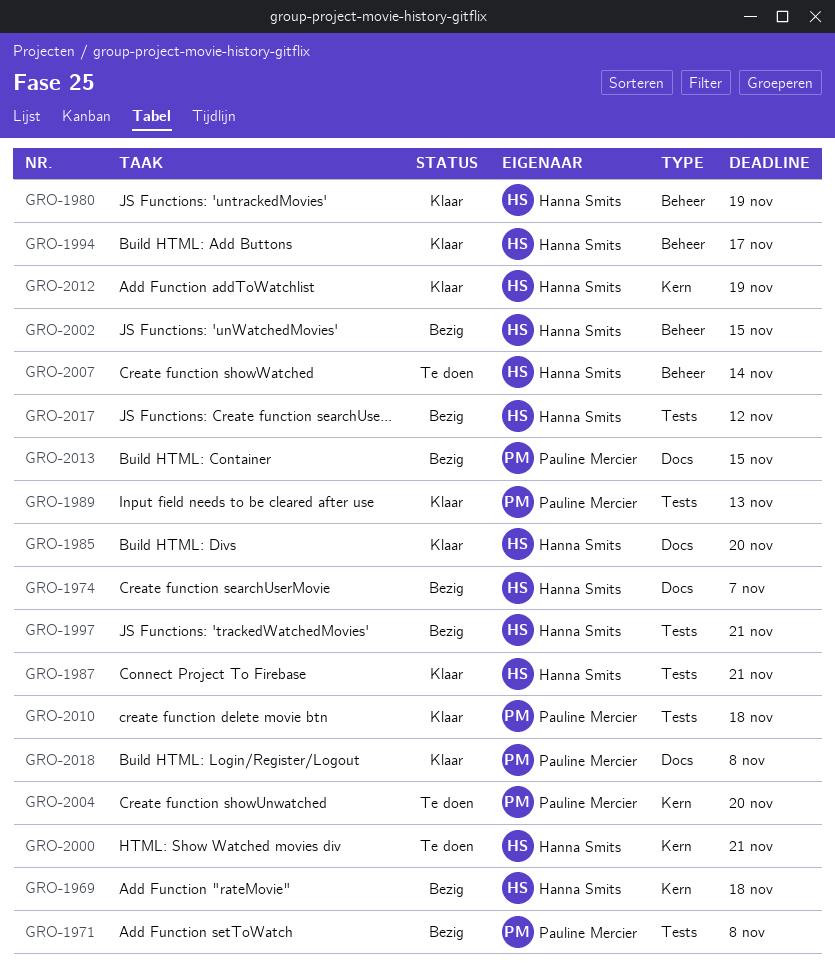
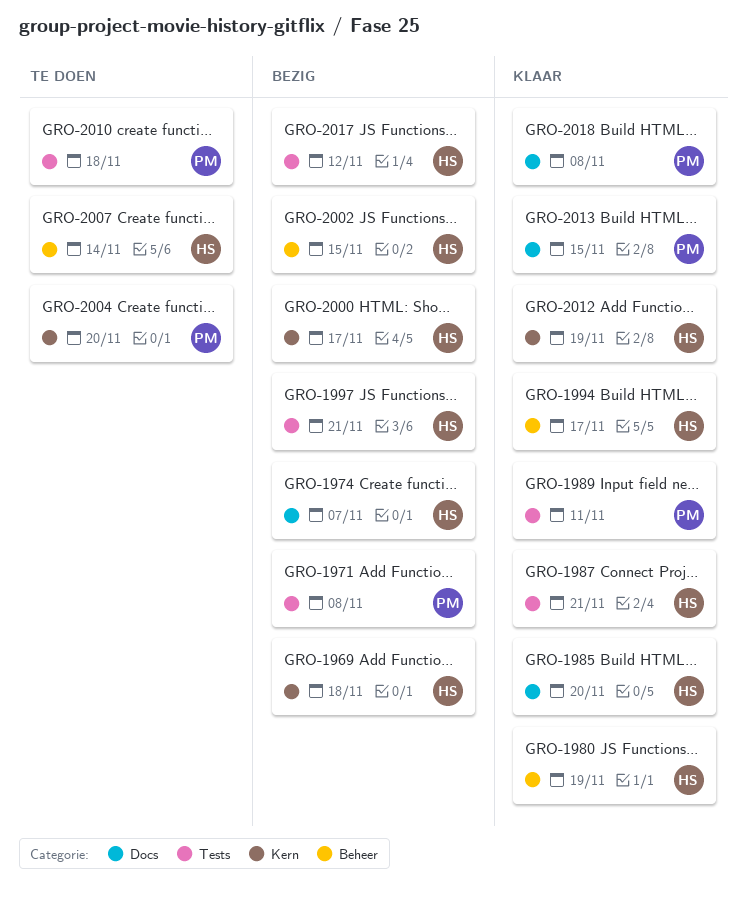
GRO-1989, due: Nov 13 -> Nov 11
GRO-2000, status: Te doen -> Bezig
GRO-2000, due: Nov 21 -> Nov 17
GRO-2010, status: Klaar -> Te doen
GRO-2013, status: Bezig -> Klaar

